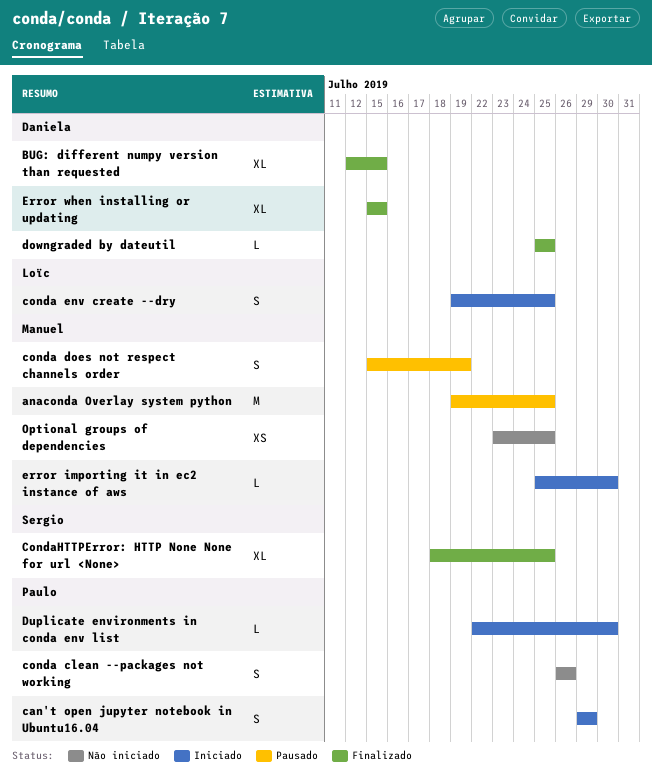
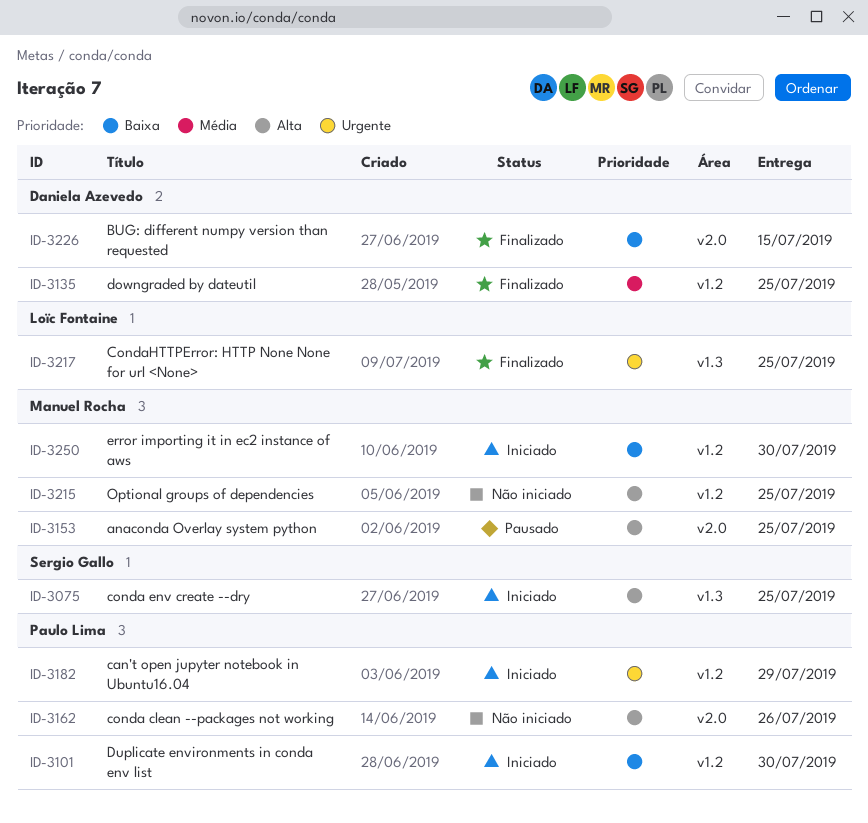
conda does not respect channels order: present -> none
conda env create --dry, owner: Loïc Fontaine -> Sergio Gallo
CondaHTTPError: HTTP None None for url <None>, owner: Sergio Gallo -> Loïc Fontaine
Error when installing or updating: present -> none

